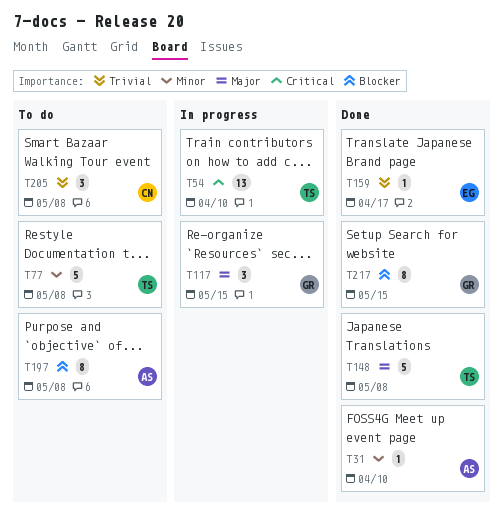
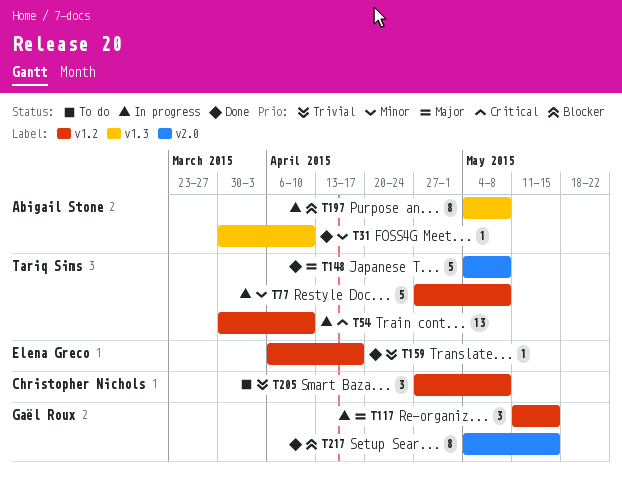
T77, status: To do -> In progress
T197, status: To do -> In progress

